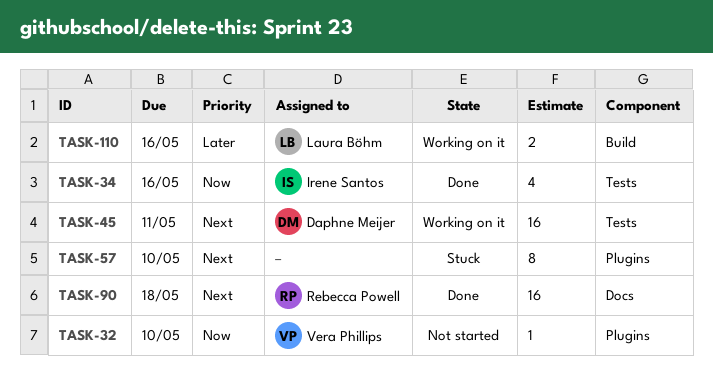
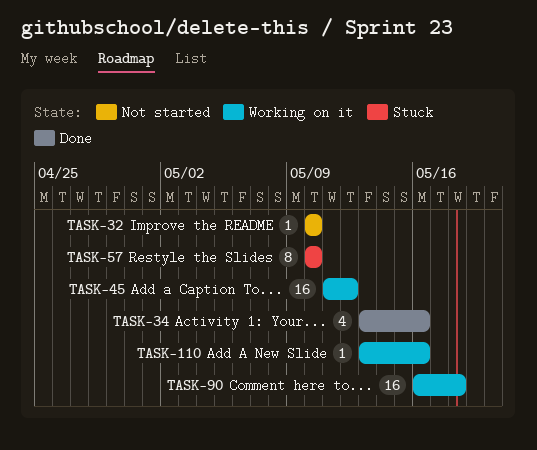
TASK-45, due: May 11 -> May 12
TASK-90, status: Done -> Working on it
TASK-110, estimate: 2 -> 1

